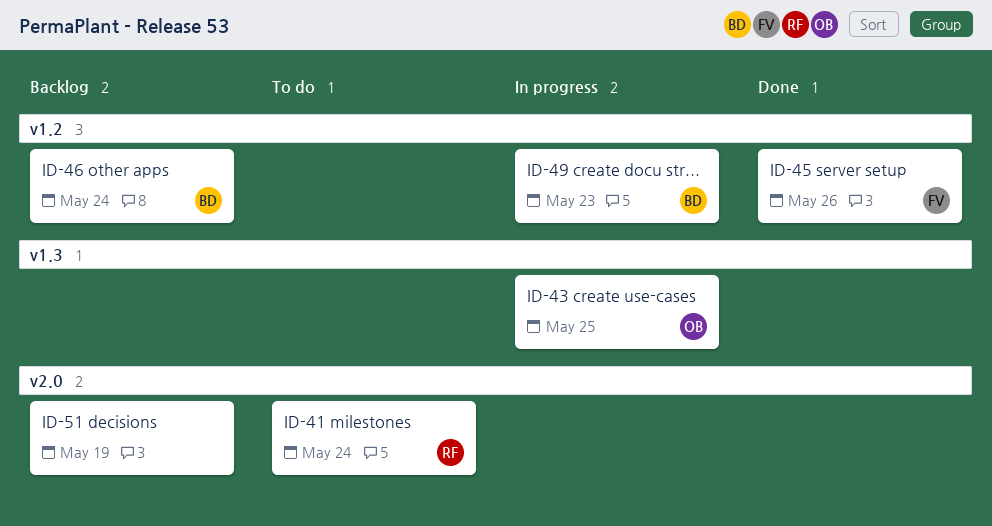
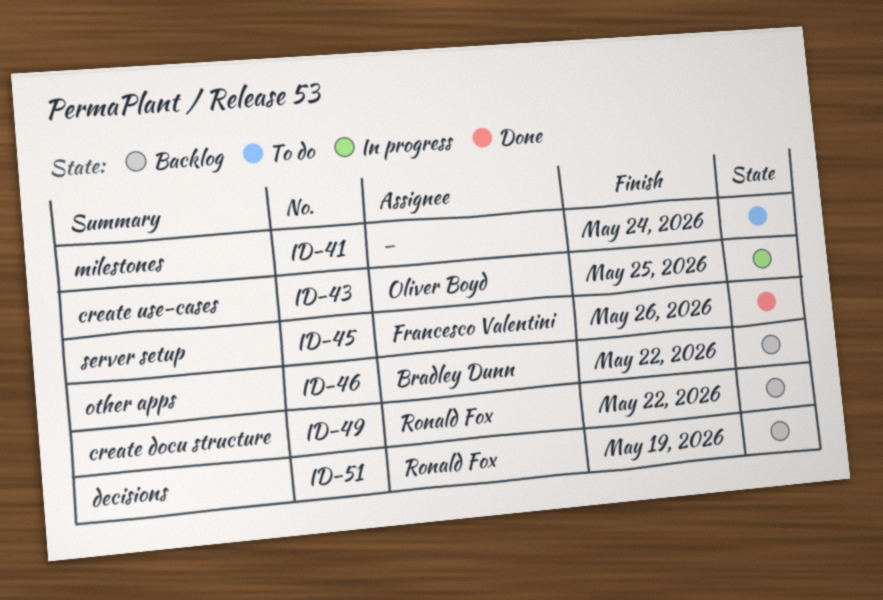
ID-41, owner: Ronald Fox -> none
ID-46, due: May 24 -> May 22
ID-49, status: In progress -> Backlog
ID-49, owner: Bradley Dunn -> Ronald Fox
ID-49, due: May 23 -> May 22
ID-51, owner: none -> Ronald Fox

